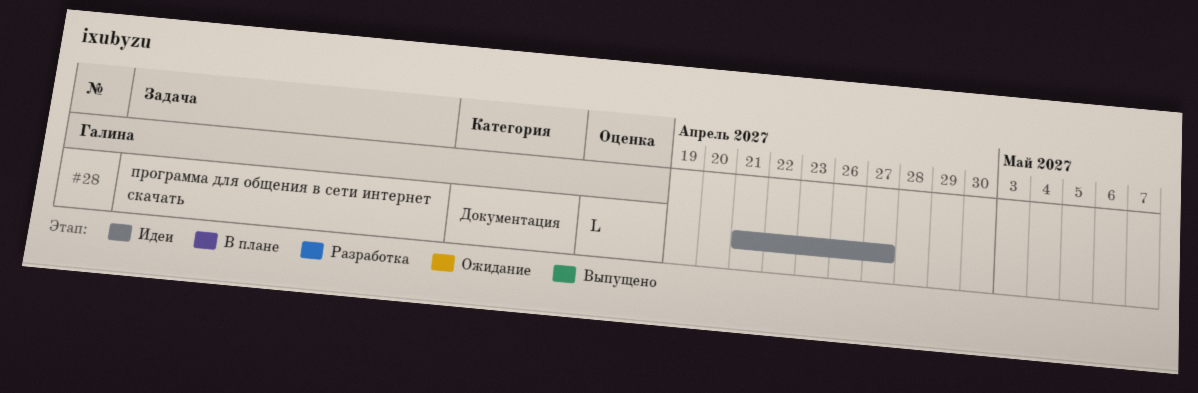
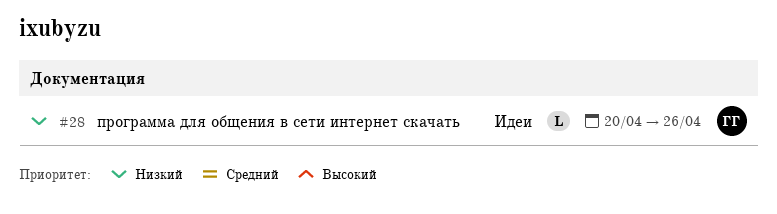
#28, start: Apr 21 -> Apr 20
#28, due: Apr 27 -> Apr 26

